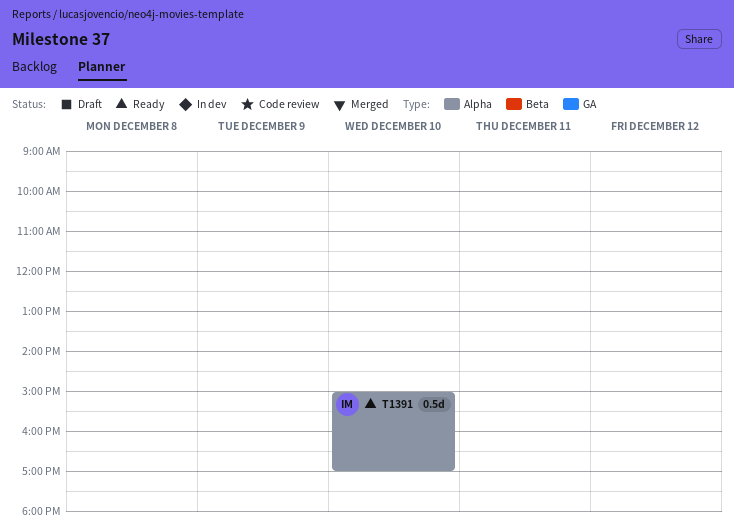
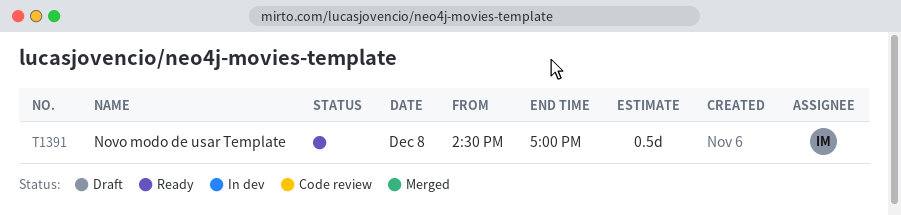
T1391, day: Dec 10 -> Dec 8
T1391, begins: 15:00 -> 14:30

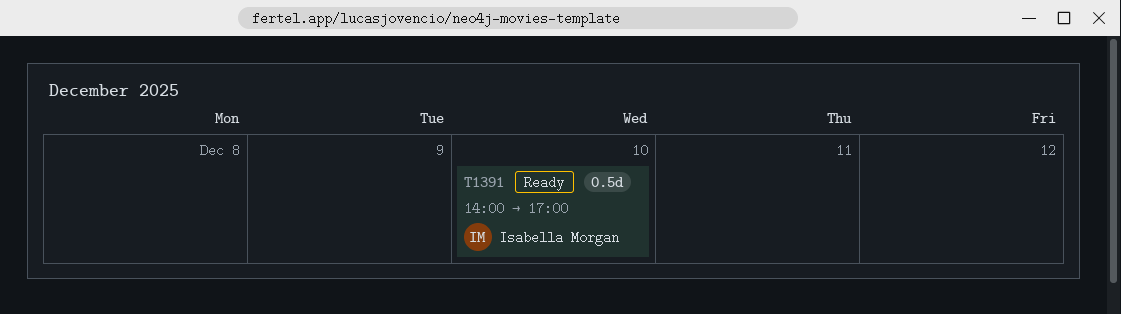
T1391, day: Dec 8 -> Dec 10
T1391, begins: 14:30 -> 14:00

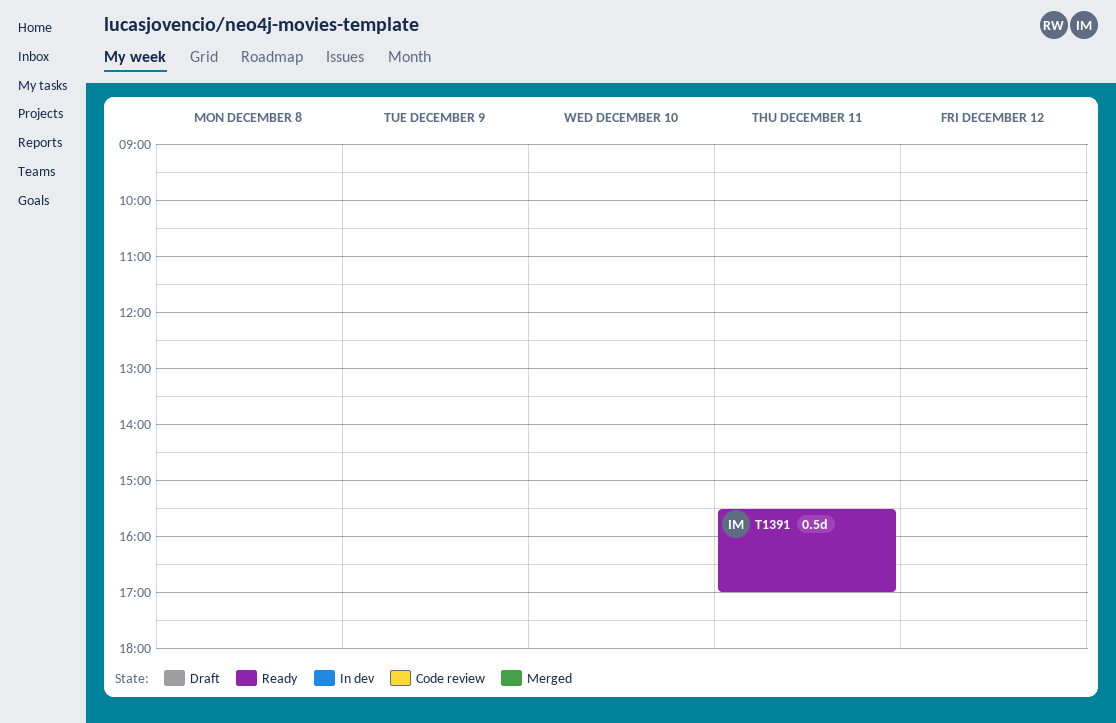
T1391, day: Dec 10 -> Dec 11
T1391, begins: 14:00 -> 15:30

